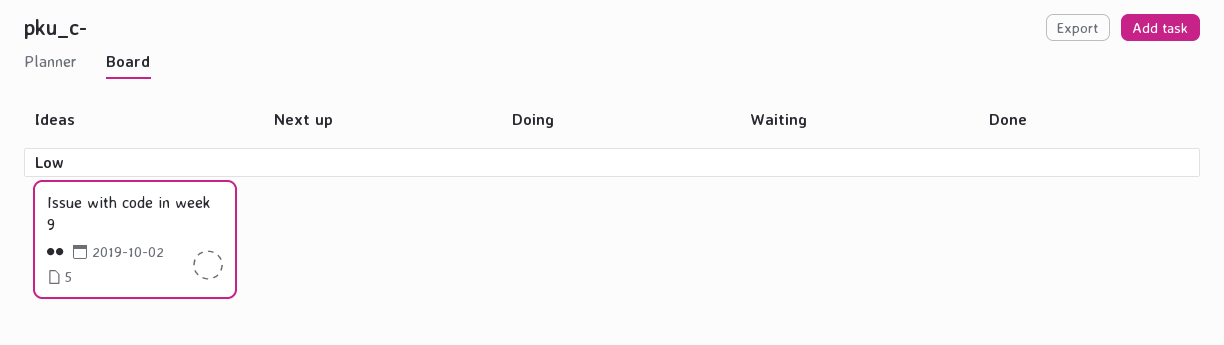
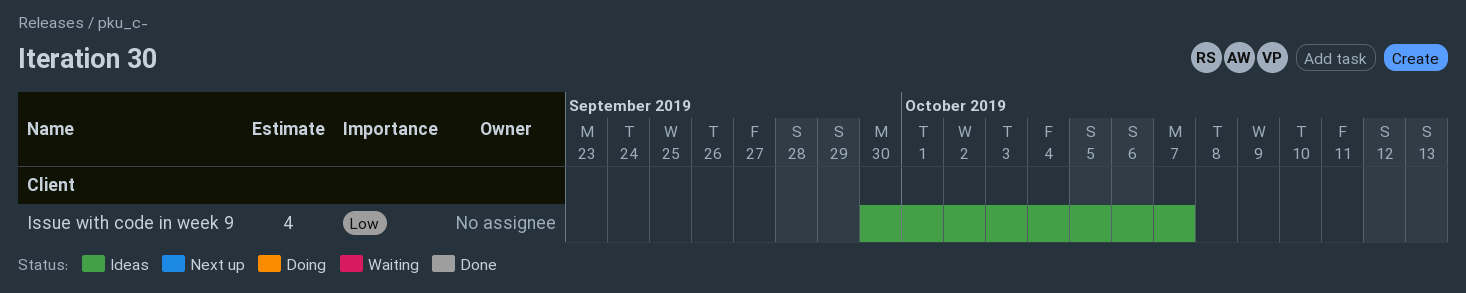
Issue with code in week 9, estimate: 2 -> 4
Issue with code in week 9, due: Oct 2 -> Oct 7

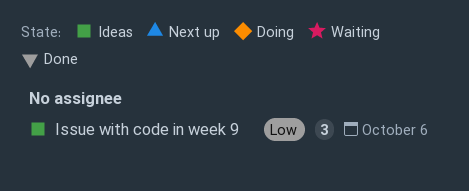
Issue with code in week 9, estimate: 4 -> 3
Issue with code in week 9, due: Oct 7 -> Oct 6

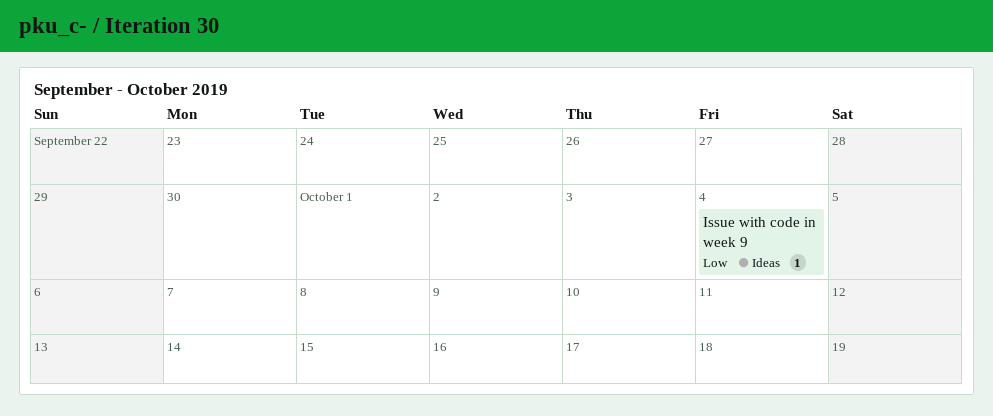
Issue with code in week 9, estimate: 3 -> 1
Issue with code in week 9, due: Oct 6 -> Oct 4

